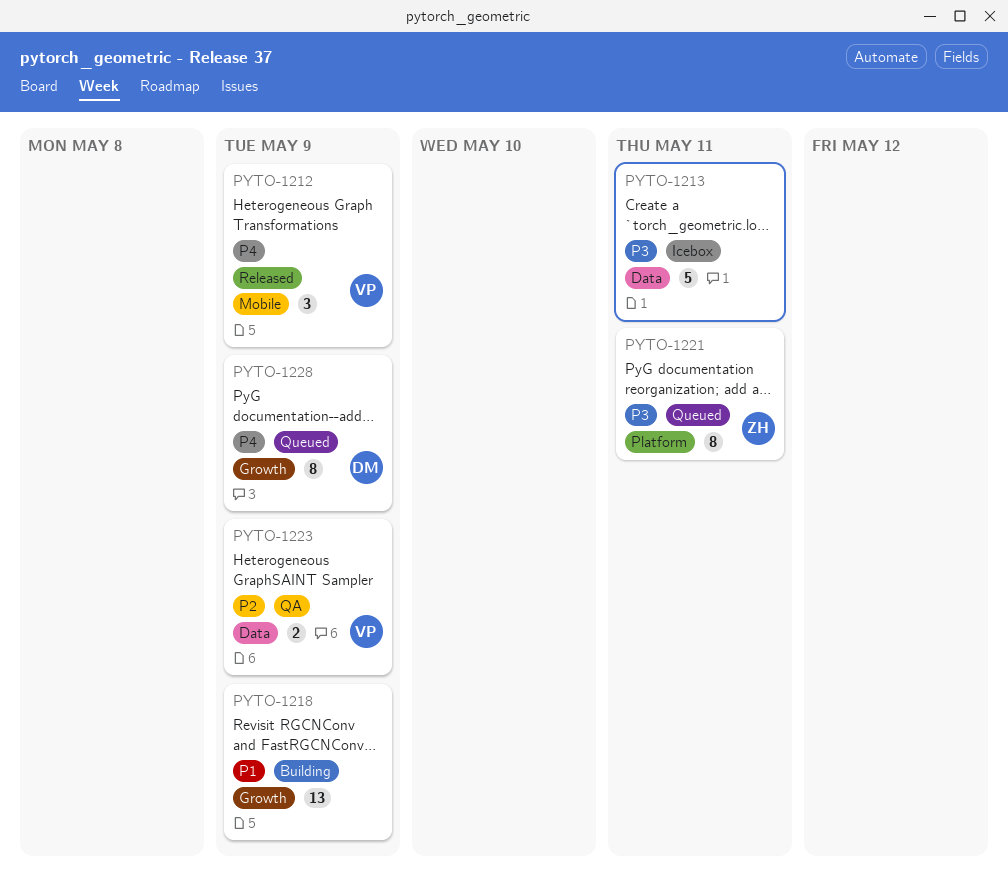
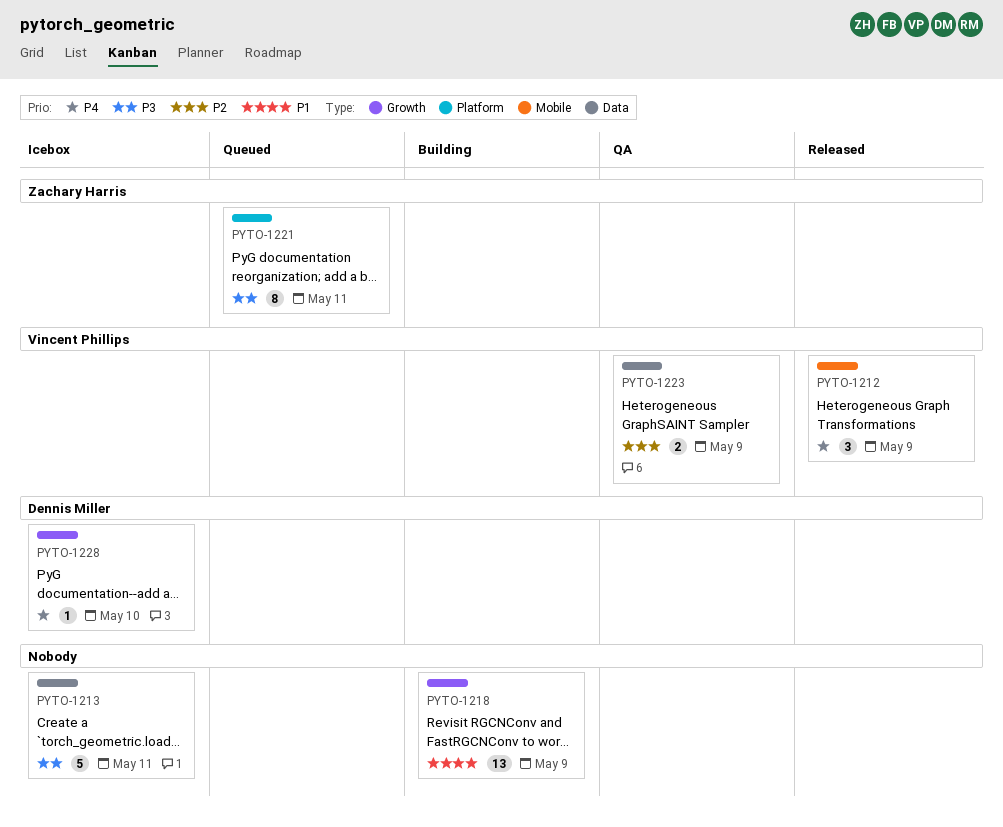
PYTO-1228, status: Queued -> Icebox
PYTO-1228, estimate: 8 -> 1
PYTO-1228, due: May 9 -> May 10

